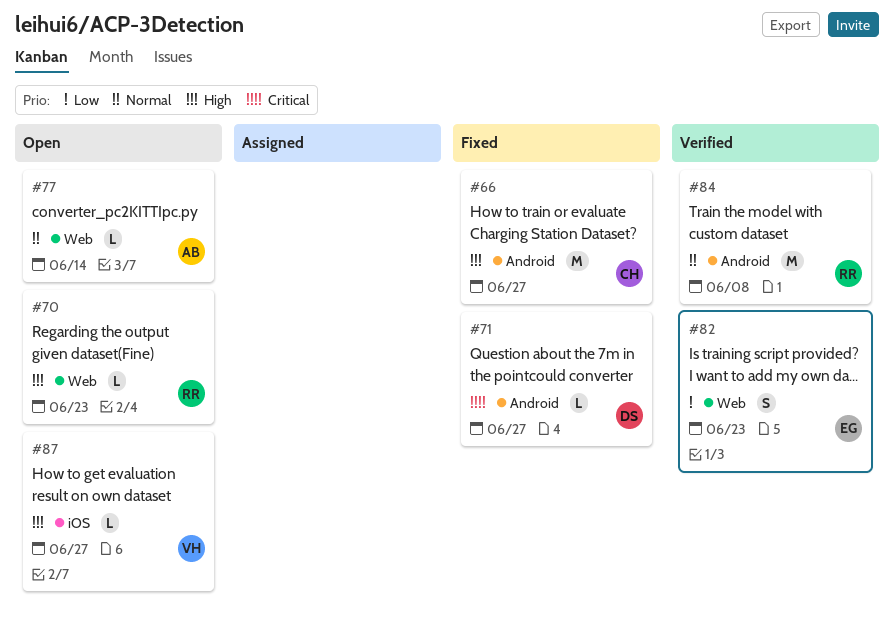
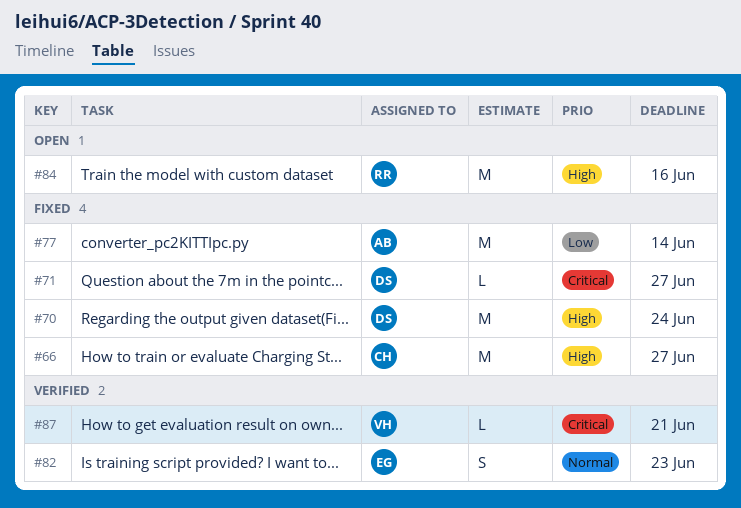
#70, status: Open -> Fixed
#70, owner: RR -> DS
#70, estimate: L -> M
#70, due: Jun 23 -> Jun 24
#77, status: Open -> Fixed
#77, priority: Normal -> Low
#77, estimate: L -> M
#82, priority: Low -> Normal
#84, status: Verified -> Open
#84, priority: Normal -> High
#84, due: Jun 8 -> Jun 16
#87, status: Open -> Verified
#87, priority: High -> Critical
#87, due: Jun 27 -> Jun 21

